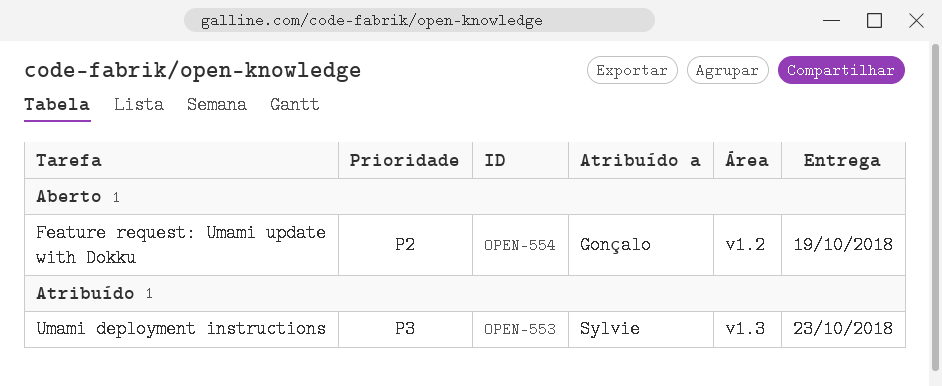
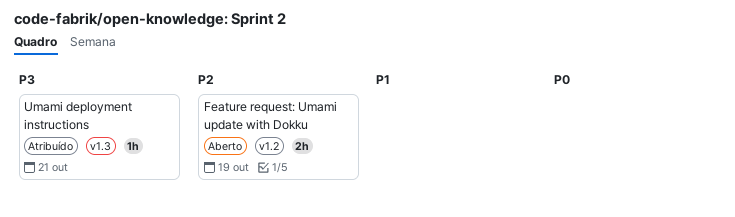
Umami deployment instructions, due: Oct 23 -> Oct 21

